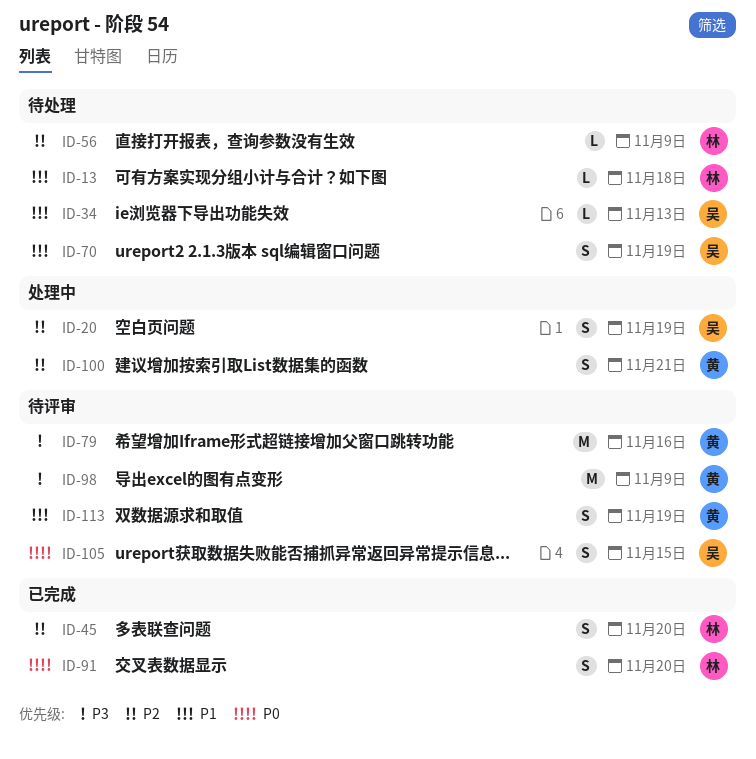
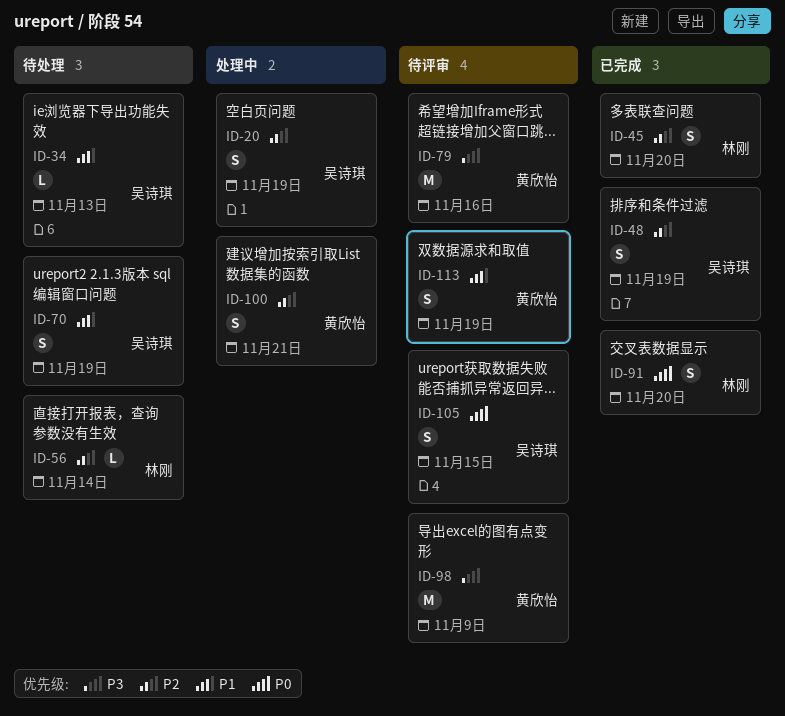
ID-13: present -> none
ID-48: none -> present
ID-56, due: Nov 9 -> Nov 14

